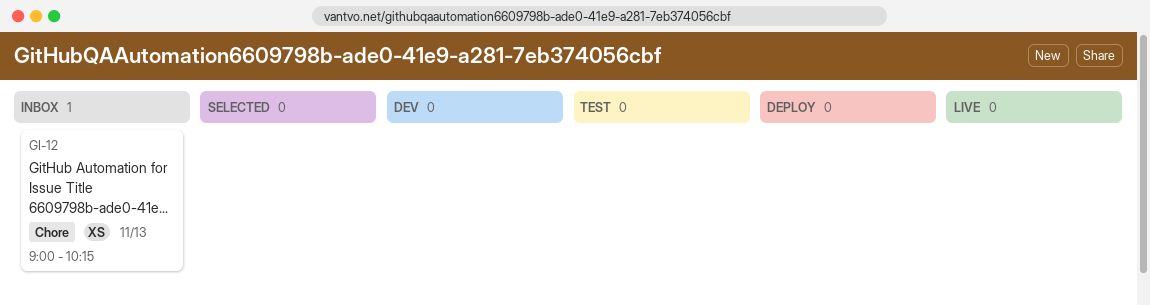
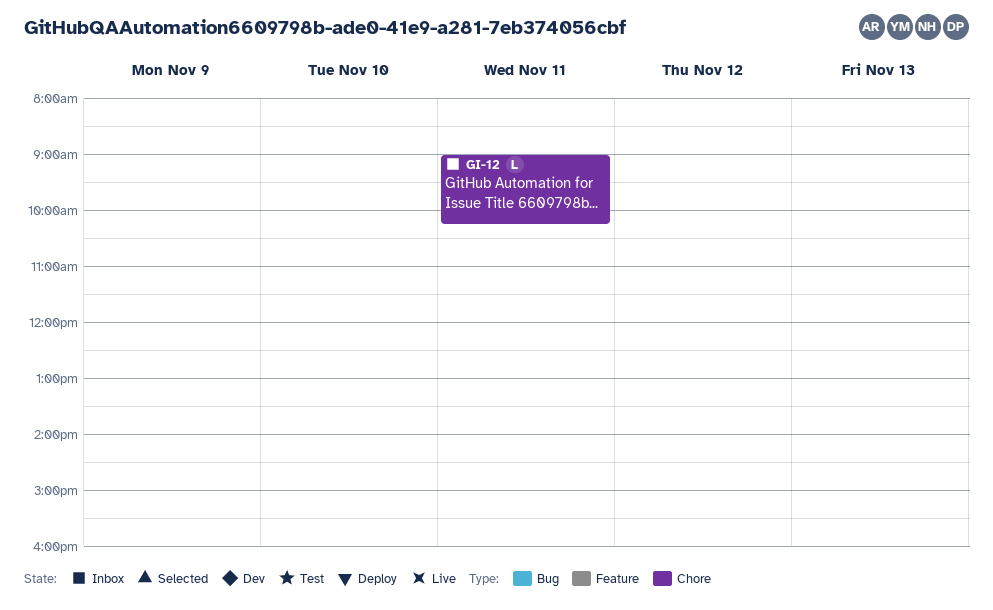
GI-12, estimate: XS -> L
GI-12, day: Nov 13 -> Nov 11

